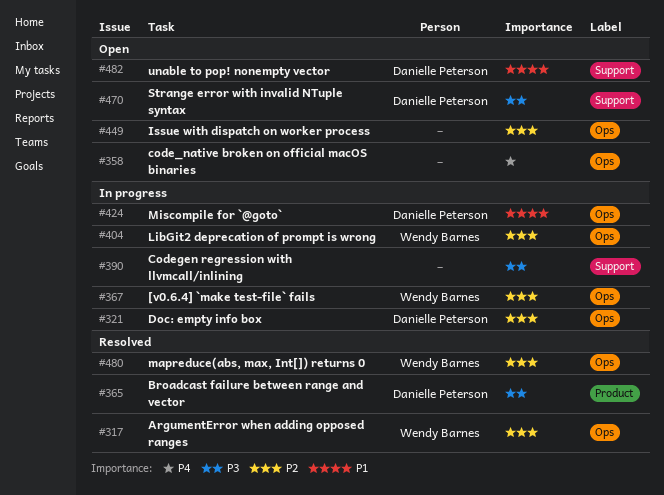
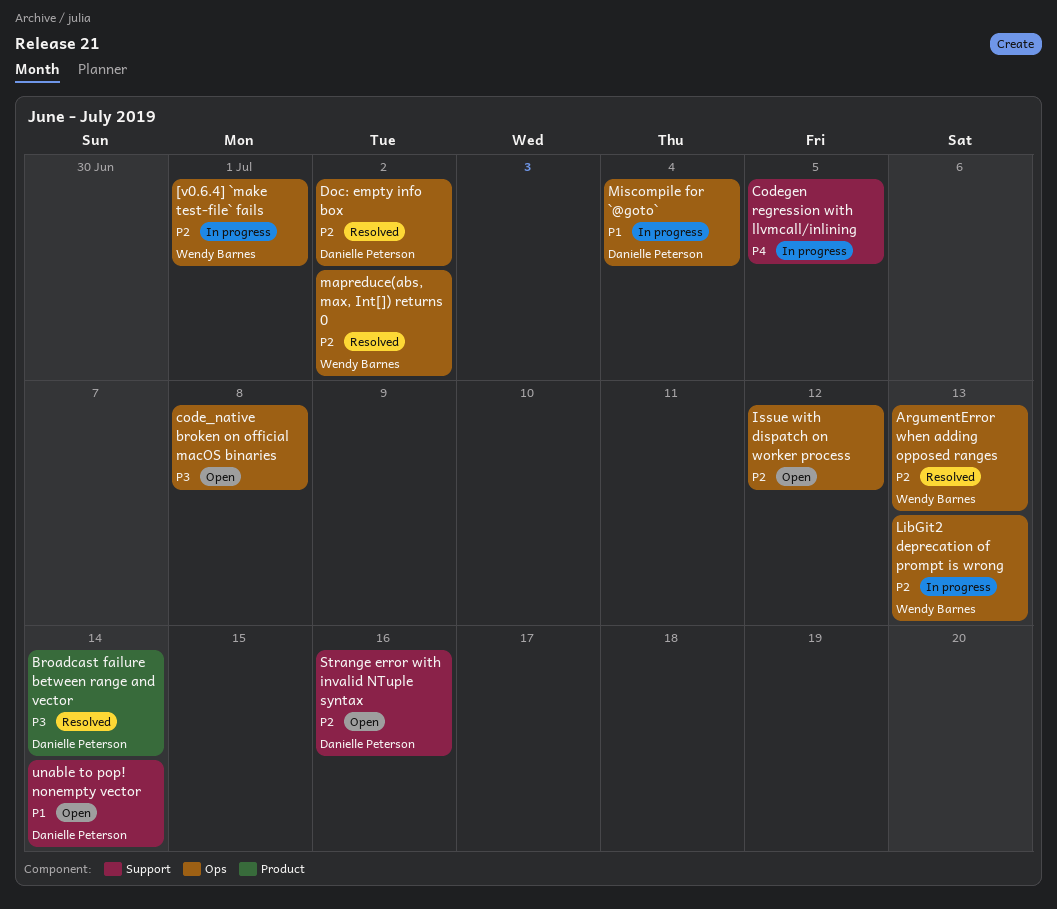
code_native broken on official macOS binaries, priority: P4 -> P3
Codegen regression with llvmcall/inlining, priority: P3 -> P4
Doc: empty info box, status: In progress -> Resolved
Strange error with invalid NTuple syntax, priority: P3 -> P2

